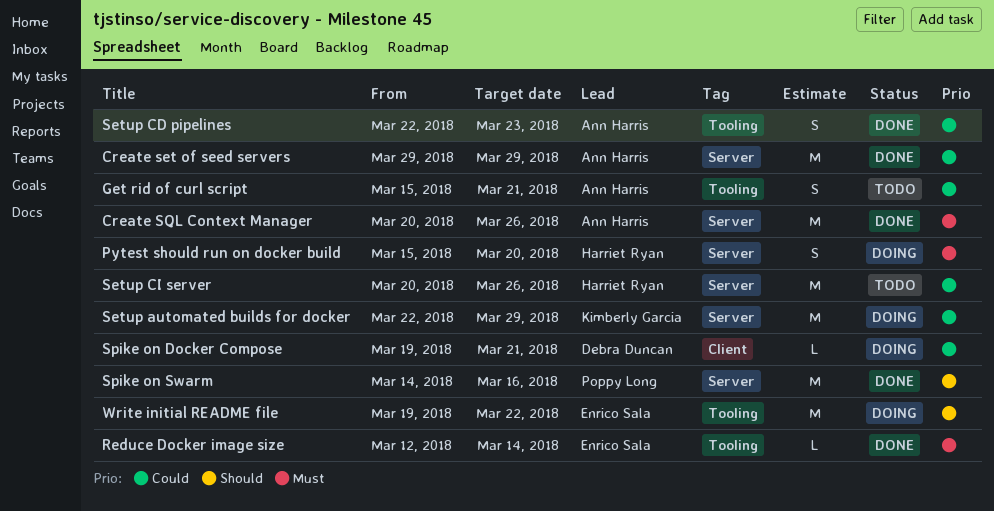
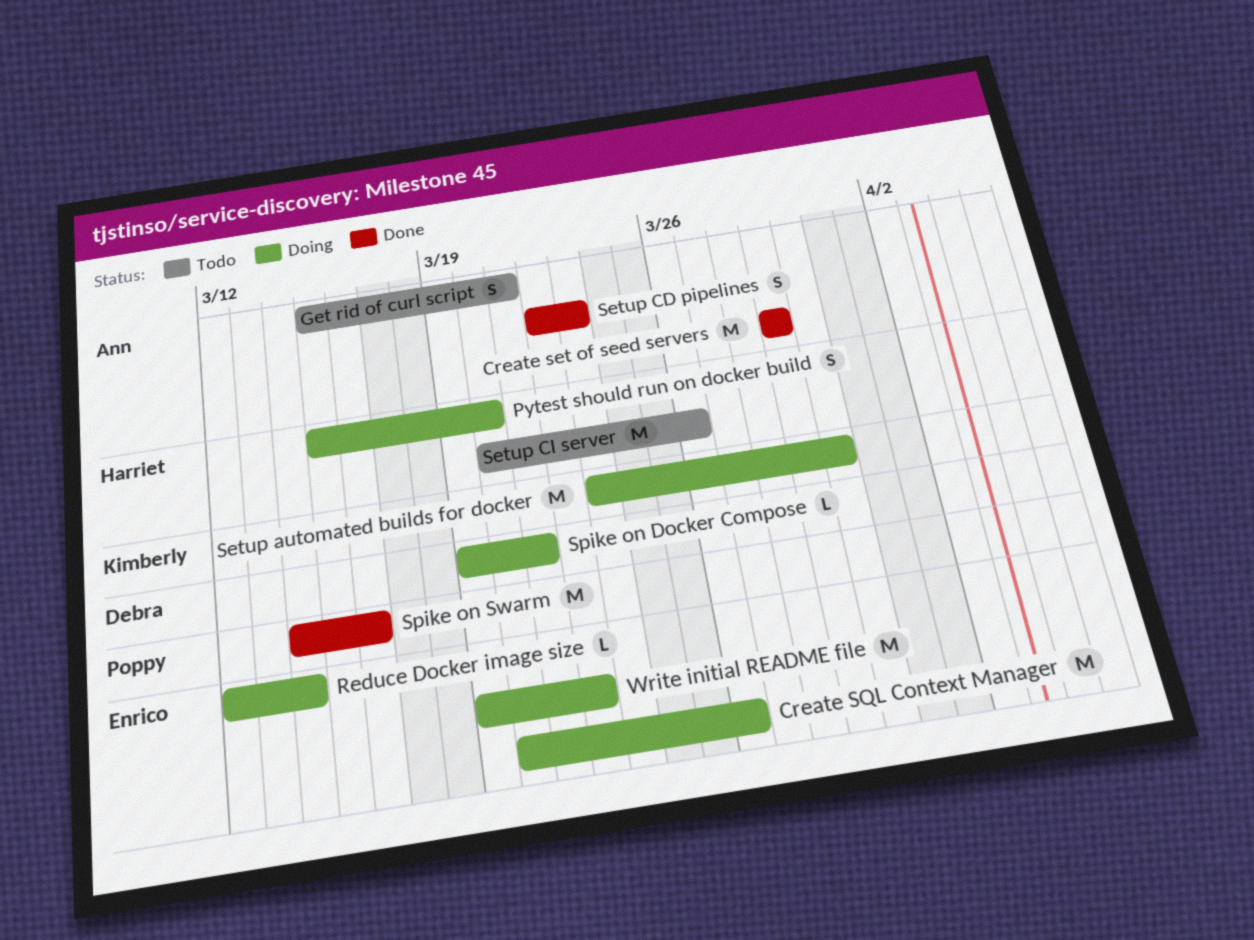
Create SQL Context Manager, status: Done -> Doing
Create SQL Context Manager, owner: Ann Harris -> Enrico Sala
Reduce Docker image size, status: Done -> Doing
Setup automated builds for docker, start: Mar 22 -> Mar 23
Setup automated builds for docker, due: Mar 29 -> Mar 30

